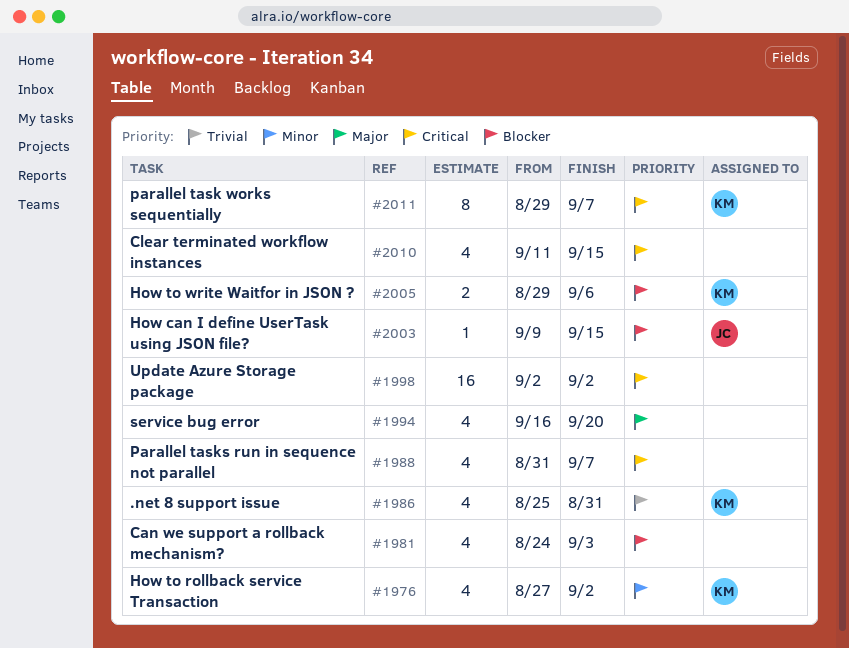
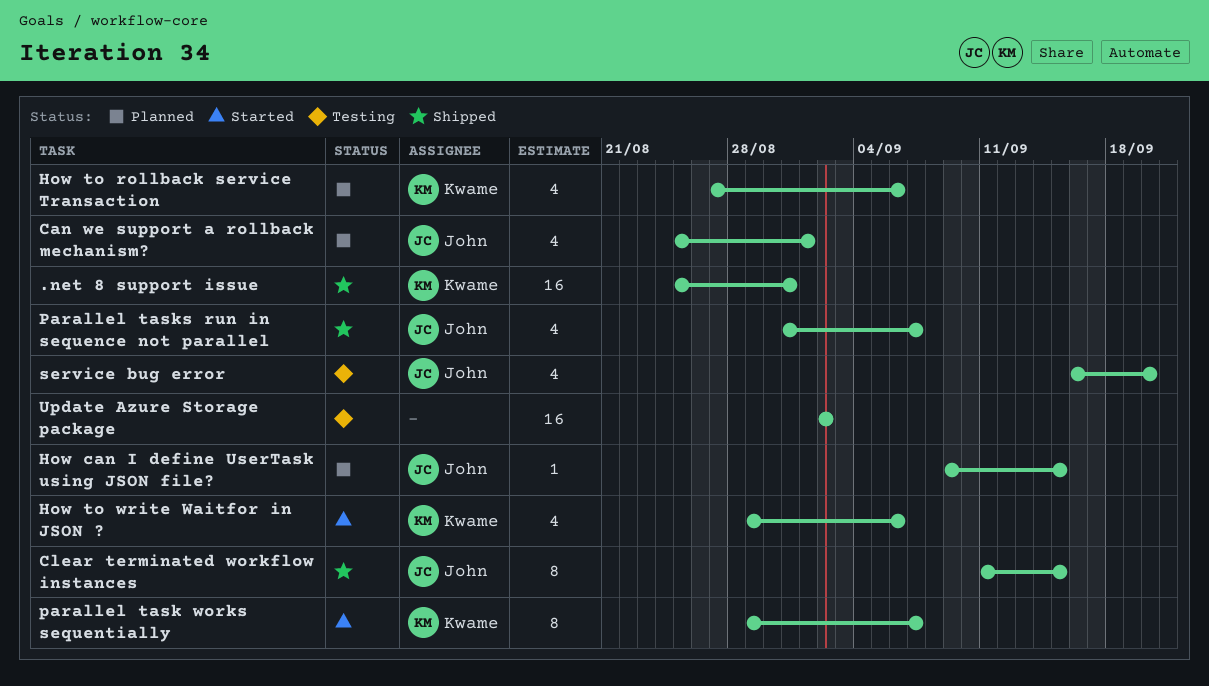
.net 8 support issue, estimate: 4 -> 16
Can we support a rollback mechanism?, owner: none -> John
Can we support a rollback mechanism?, start: Aug 24 -> Aug 25
Can we support a rollback mechanism?, due: Sep 3 -> Sep 1
Clear terminated workflow instances, owner: none -> John
Clear terminated workflow instances, estimate: 4 -> 8
How to rollback service Transaction, due: Sep 2 -> Sep 6
How to write Waitfor in JSON ?, estimate: 2 -> 4
Parallel tasks run in sequence not parallel, owner: none -> John
service bug error, owner: none -> John

